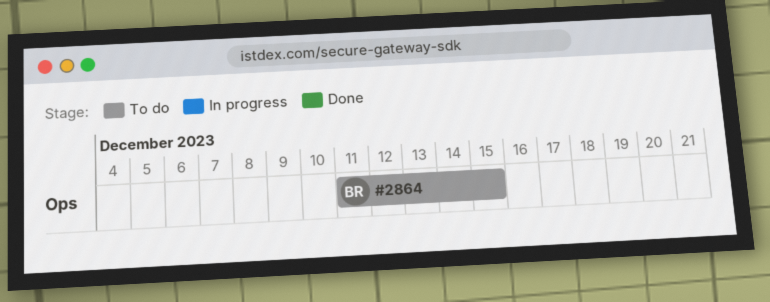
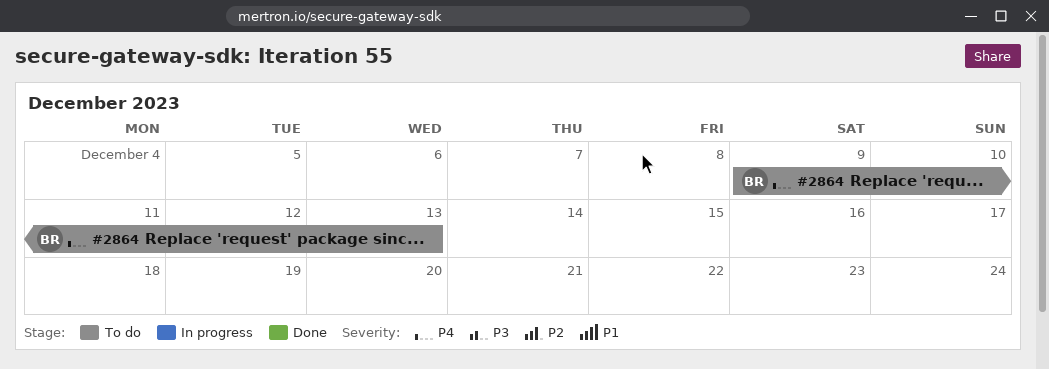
#2864, start: Dec 11 -> Dec 9
#2864, due: Dec 15 -> Dec 13

